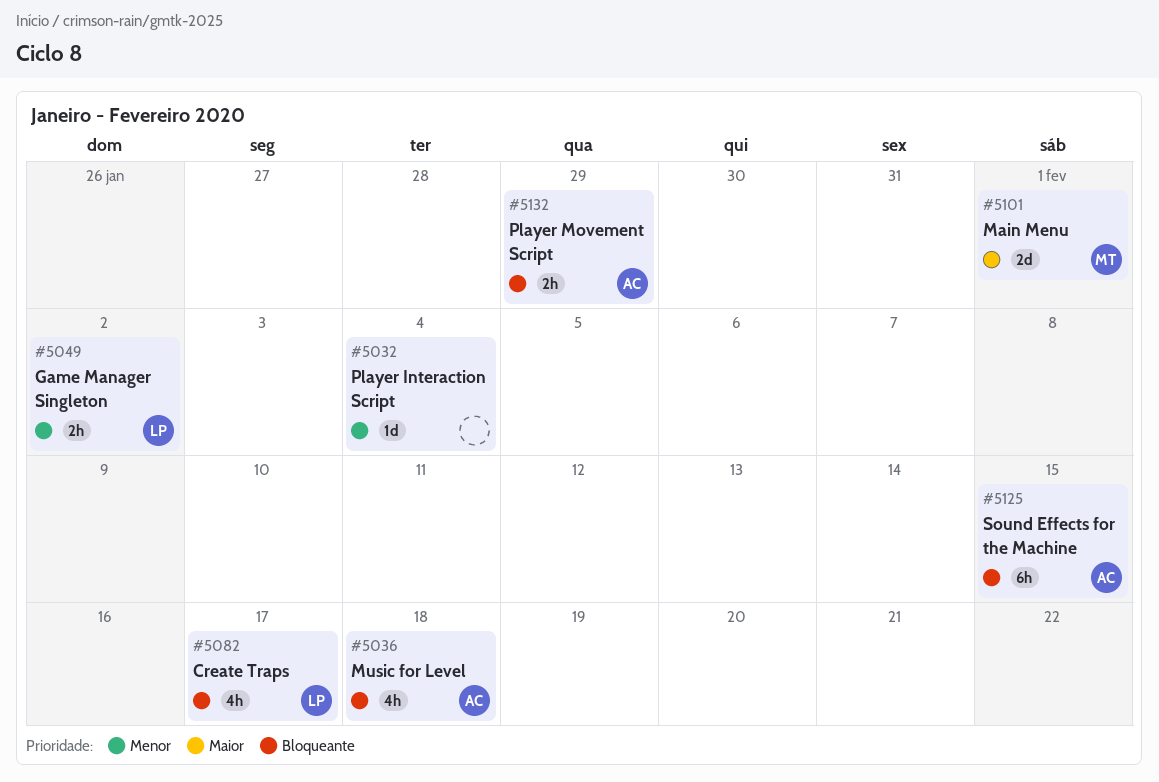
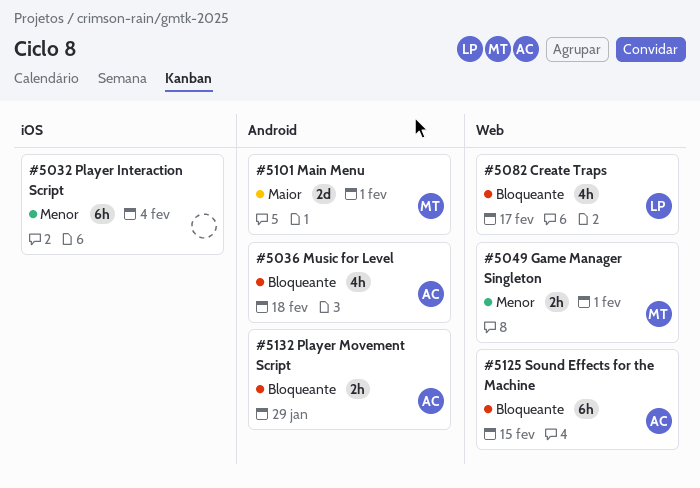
#5032, estimate: 1d -> 6h
#5049, owner: LP -> MT
#5049, due: Feb 2 -> Feb 1

